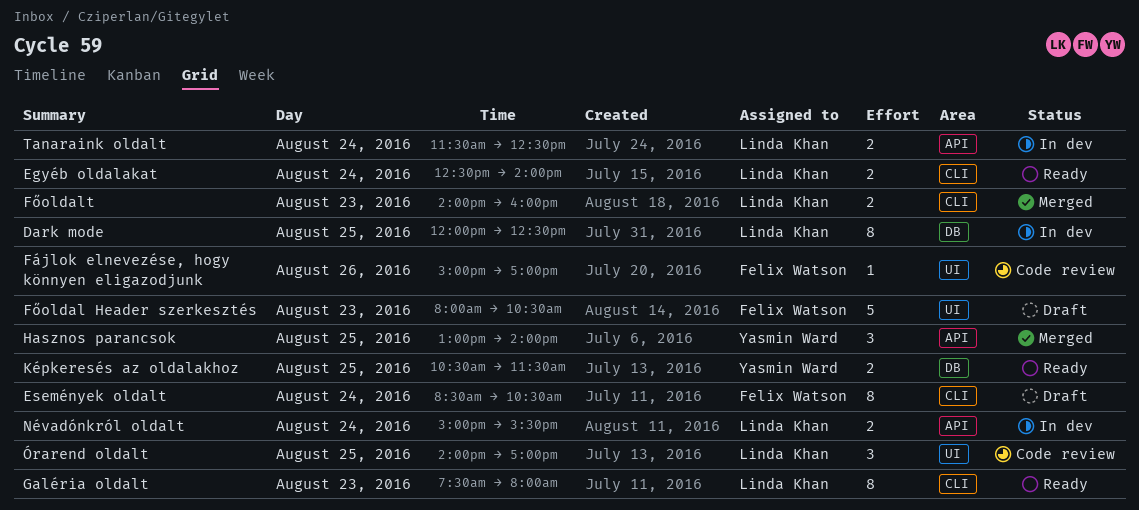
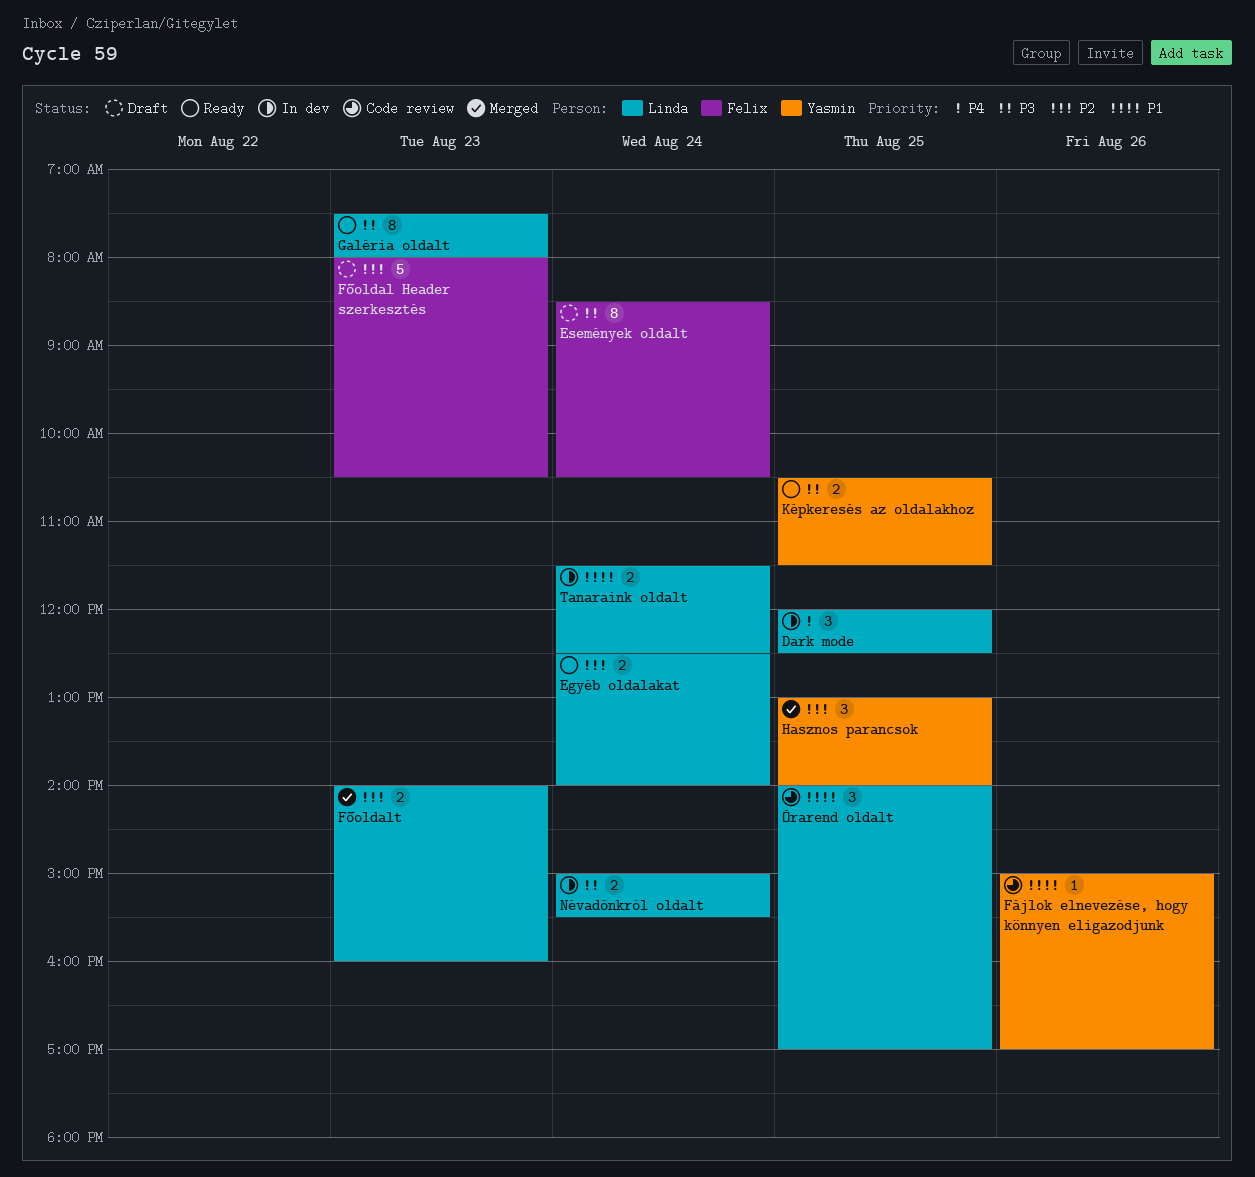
Dark mode, estimate: 8 -> 3
Fájlok elnevezése, hogy könnyen eligazodjunk, owner: Felix Watson -> Yasmin Ward

